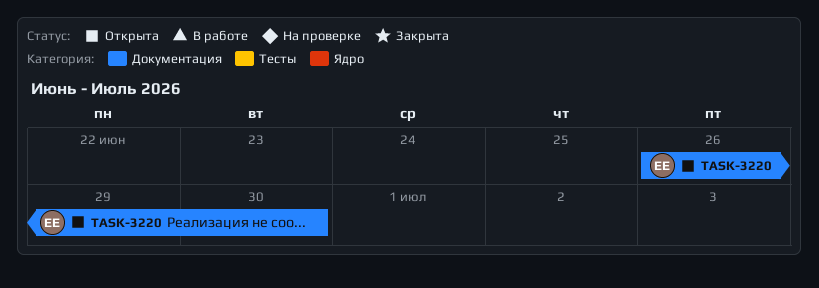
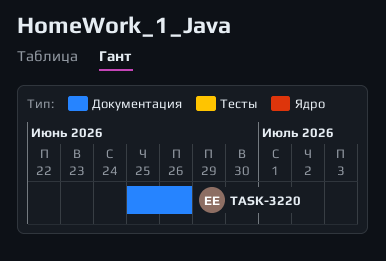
TASK-3220, start: Jun 26 -> Jun 25
TASK-3220, due: Jun 30 -> Jun 26

